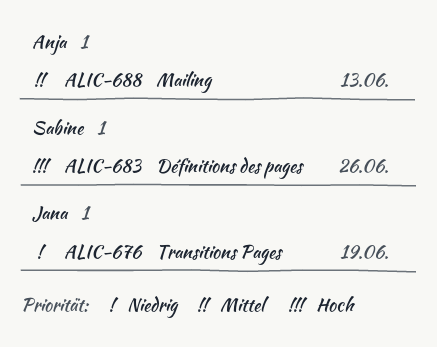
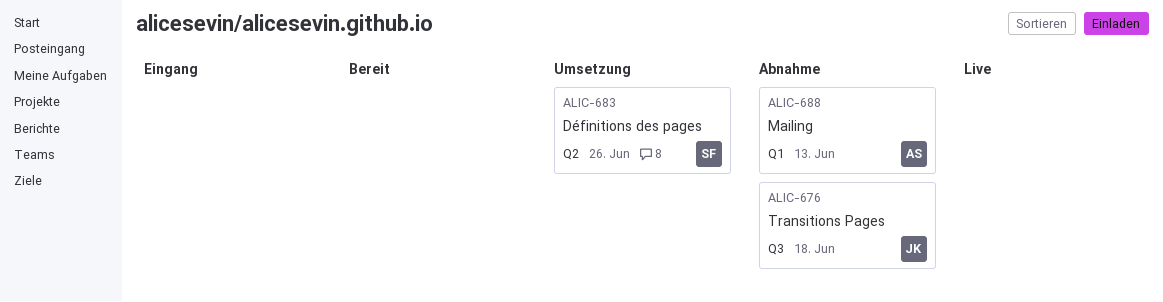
ALIC-676, due: Jun 19 -> Jun 18

